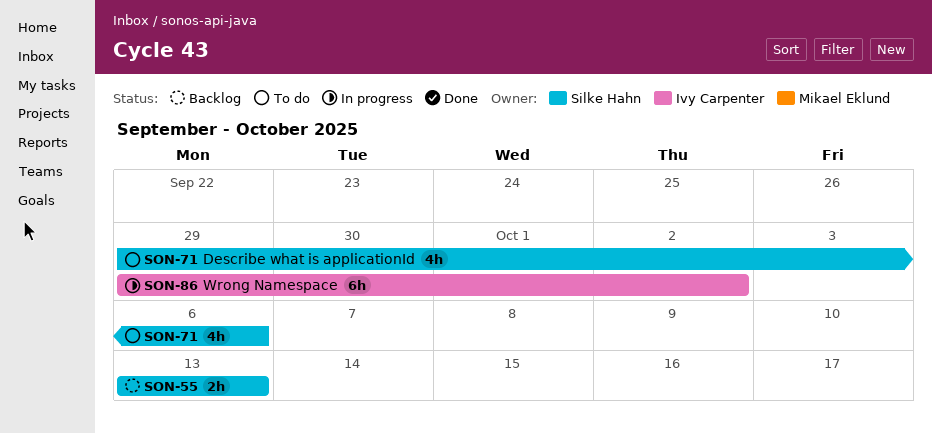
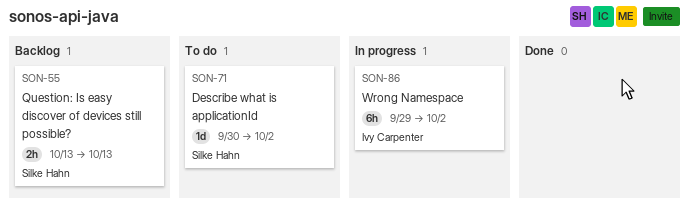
SON-71, estimate: 4h -> 1d
SON-71, start: Sep 29 -> Sep 30
SON-71, due: Oct 6 -> Oct 2

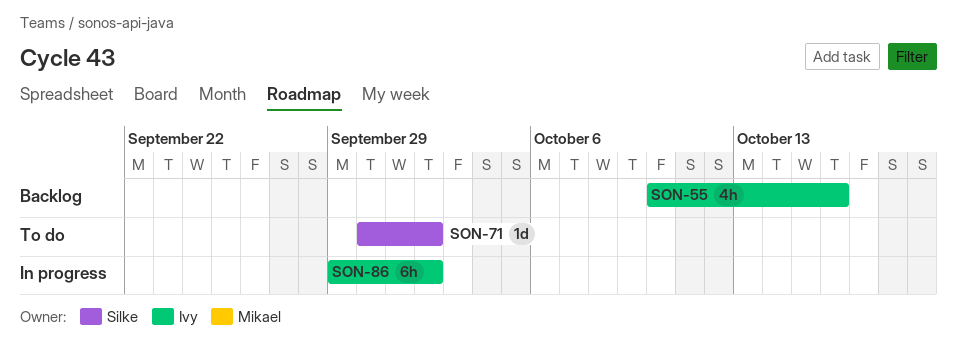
SON-55, owner: Silke Hahn -> Ivy Carpenter
SON-55, estimate: 2h -> 4h
SON-55, start: Oct 13 -> Oct 10
SON-55, due: Oct 13 -> Oct 16

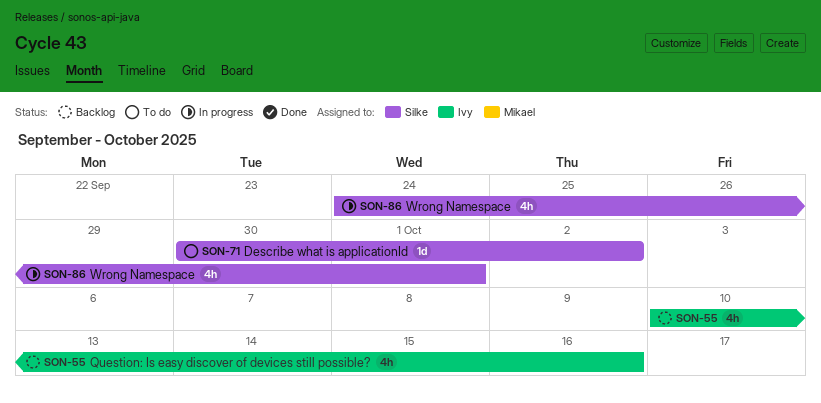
SON-86, owner: Ivy -> Silke
SON-86, estimate: 6h -> 4h
SON-86, start: Sep 29 -> Sep 24
SON-86, due: Oct 2 -> Oct 1

